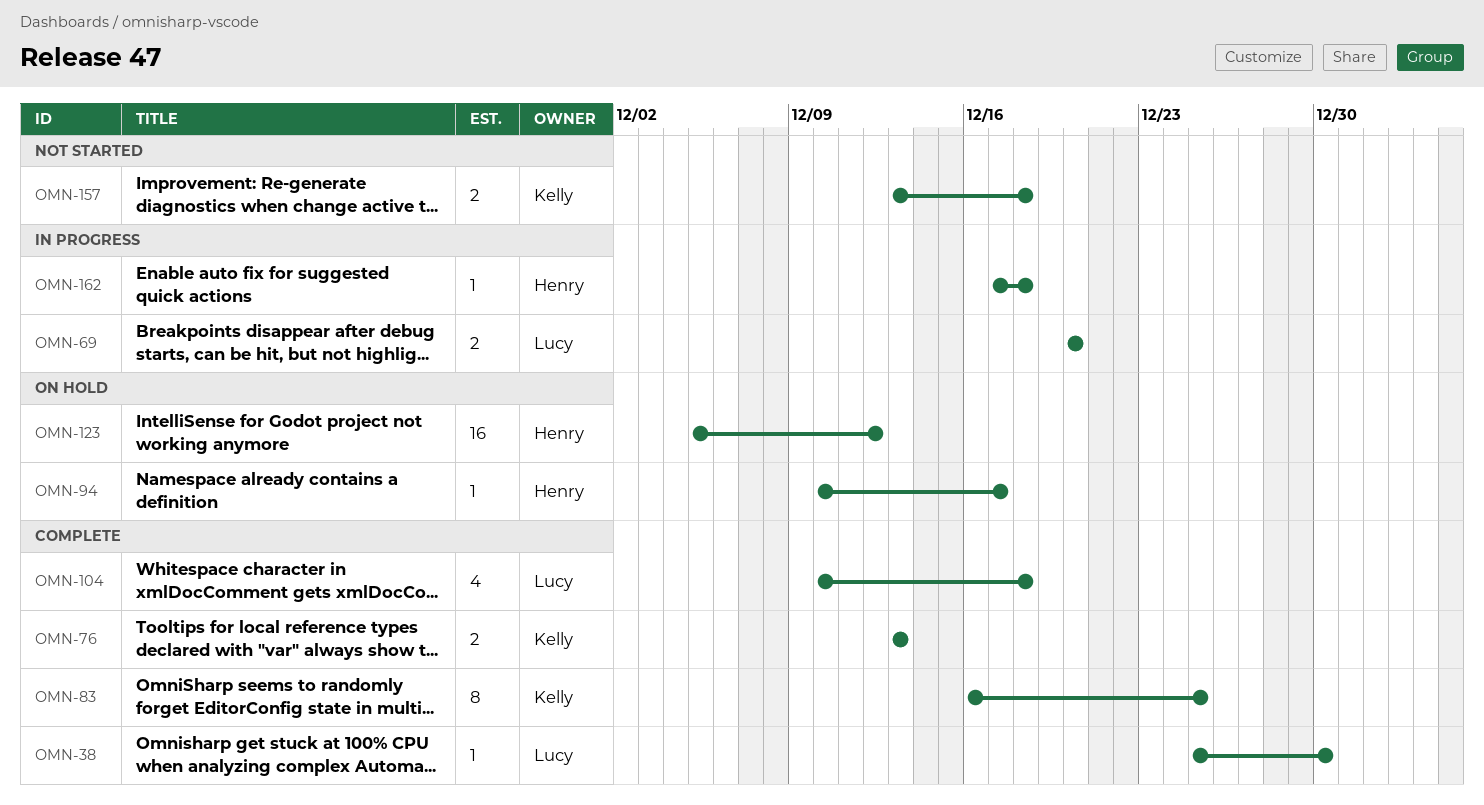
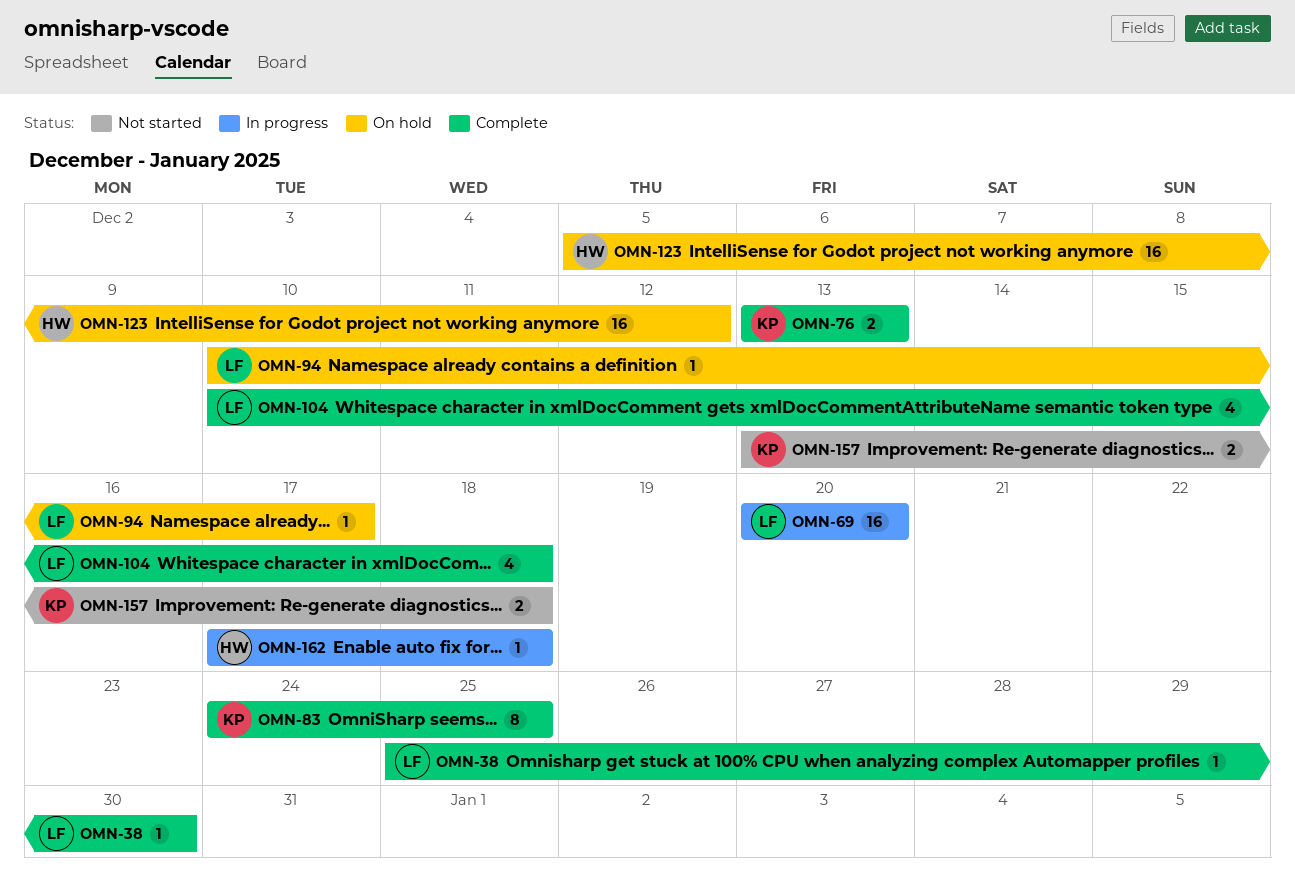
OMN-69, estimate: 2 -> 16
OMN-83, start: Dec 16 -> Dec 24
OMN-94, owner: Henry -> Lucy

